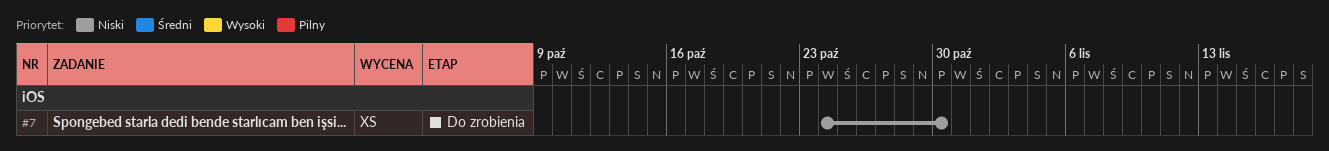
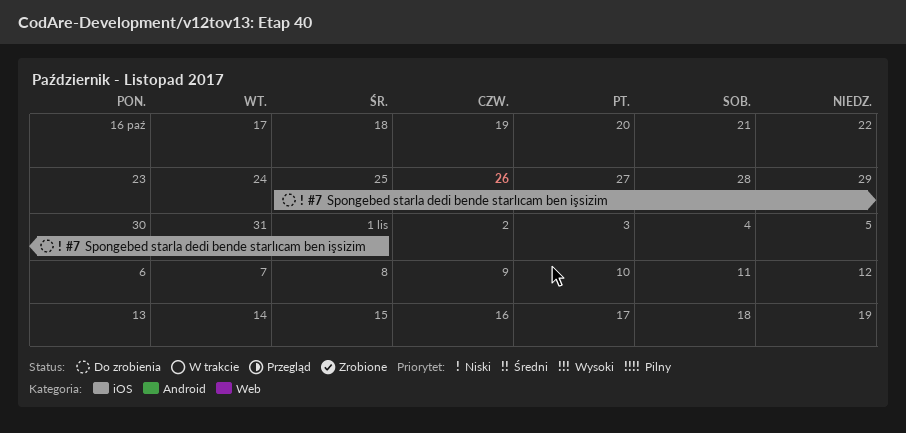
#7, start: Oct 24 -> Oct 25
#7, due: Oct 30 -> Nov 1

